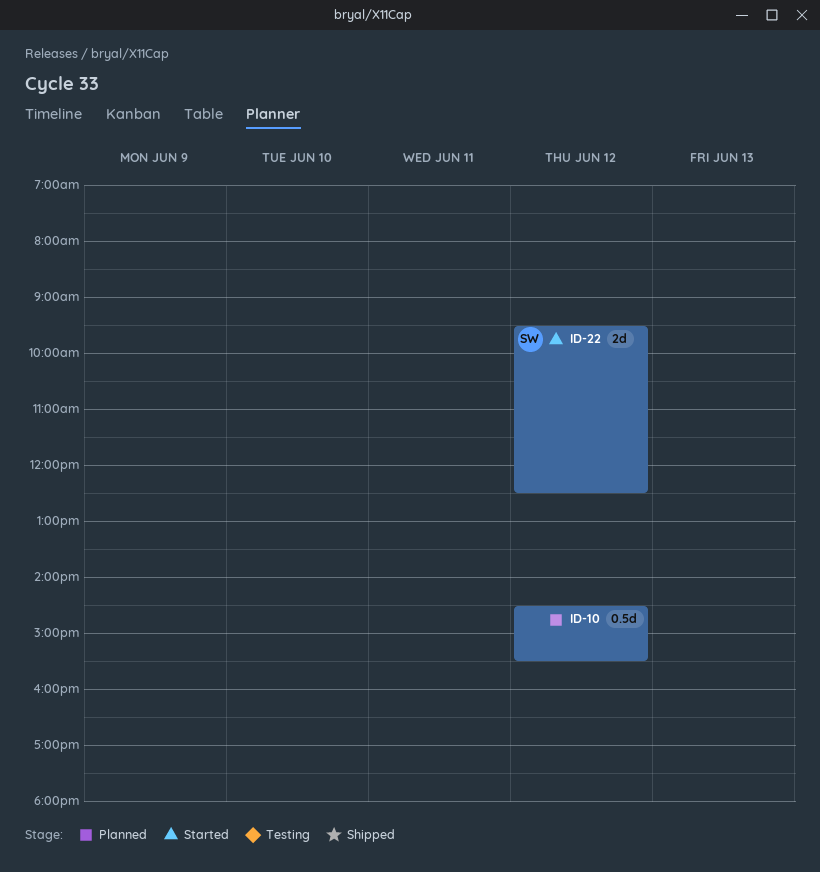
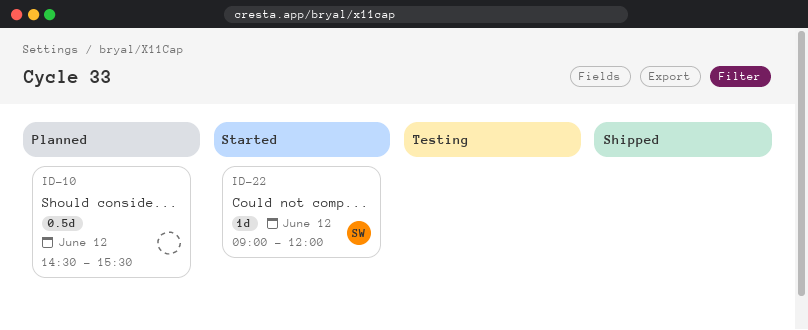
ID-22, estimate: 2d -> 1d
ID-22, begins: 09:30 -> 09:00
ID-22, ends: 12:30 -> 12:00

